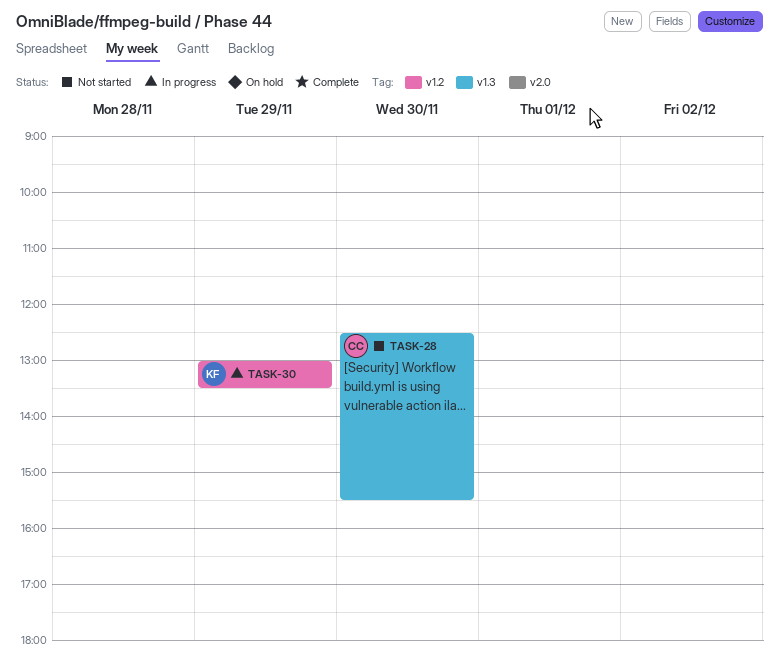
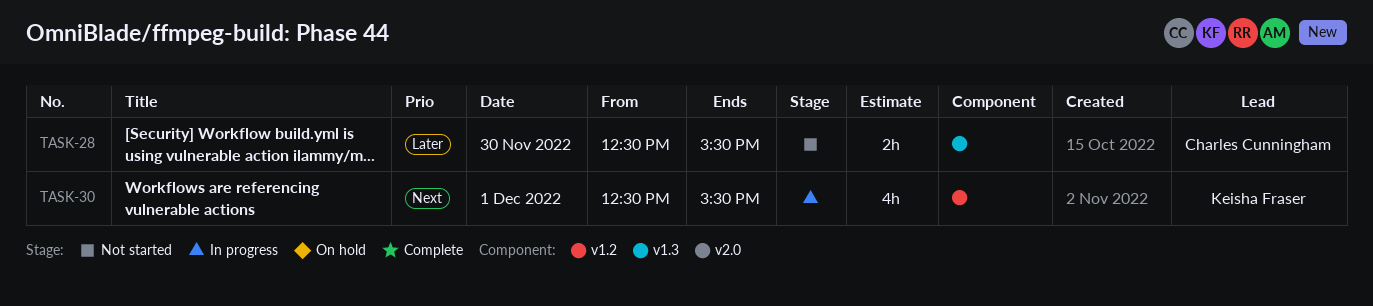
TASK-30, day: Nov 29 -> Dec 1
TASK-30, begins: 13:00 -> 12:30
TASK-30, ends: 13:30 -> 15:30

